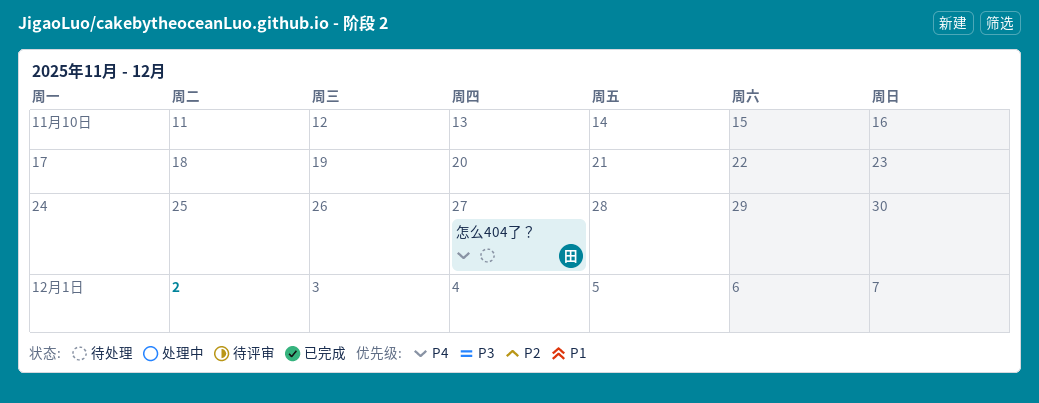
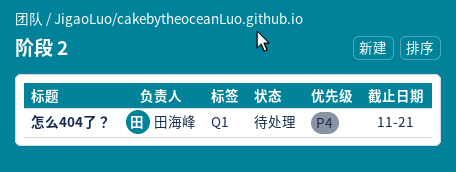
怎么404了？, due: Nov 27 -> Nov 21

